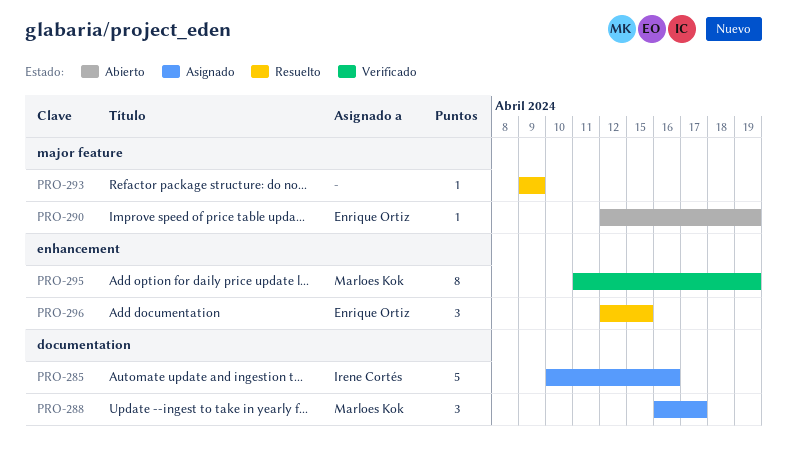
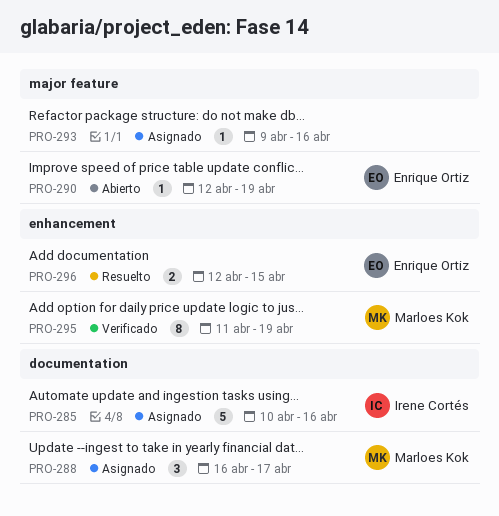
PRO-293, status: Resuelto -> Asignado
PRO-293, due: Apr 9 -> Apr 16
PRO-296, estimate: 3 -> 2

